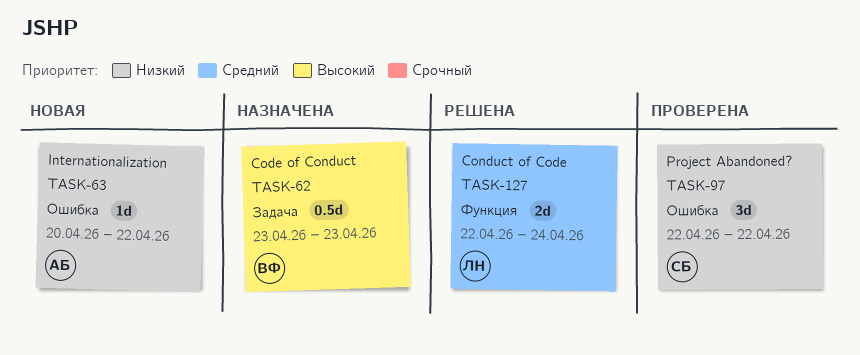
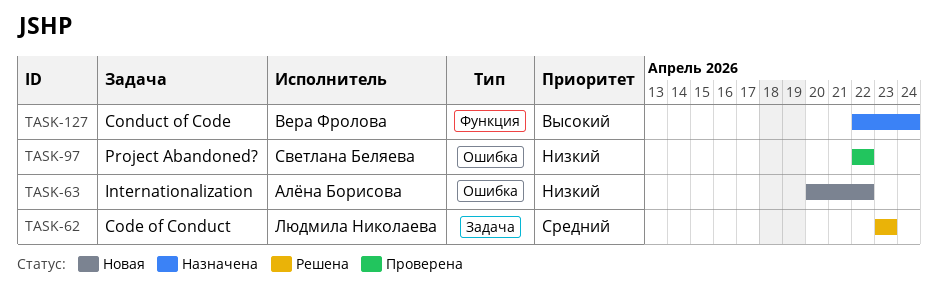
TASK-62, status: Назначена -> Решена
TASK-62, owner: Вера Фролова -> Людмила Николаева
TASK-62, priority: Высокий -> Средний
TASK-127, status: Решена -> Назначена
TASK-127, owner: Людмила Николаева -> Вера Фролова
TASK-127, priority: Средний -> Высокий

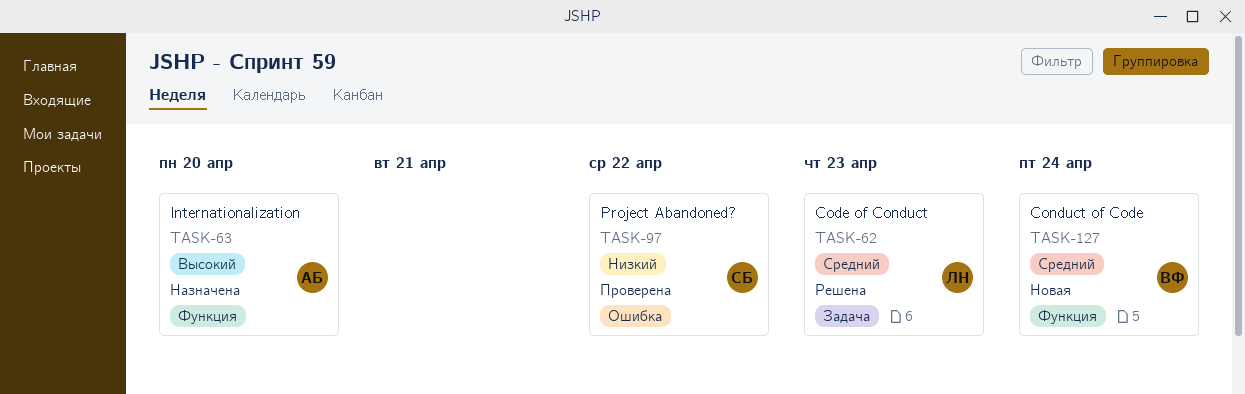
TASK-63, status: Новая -> Назначена
TASK-63, priority: Низкий -> Высокий
TASK-63, label: Ошибка -> Функция
TASK-63, due: Apr 22 -> Apr 20
TASK-127, status: Назначена -> Новая
TASK-127, priority: Высокий -> Средний

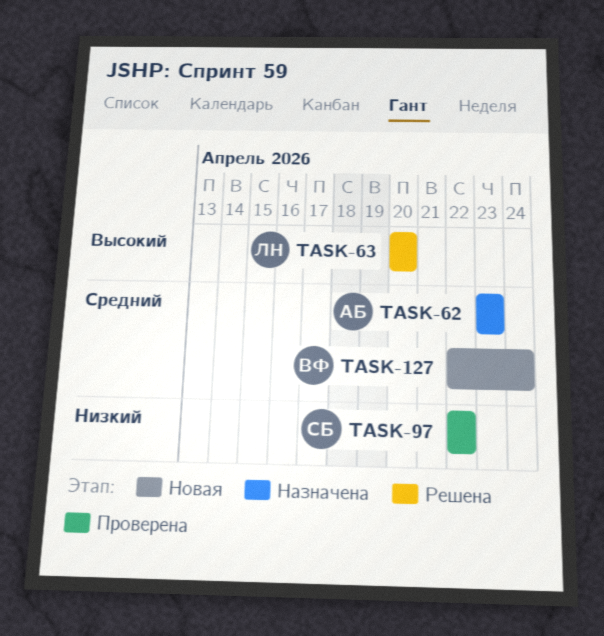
TASK-62, status: Решена -> Назначена
TASK-62, owner: ЛН -> АБ
TASK-63, status: Назначена -> Решена
TASK-63, owner: АБ -> ЛН

